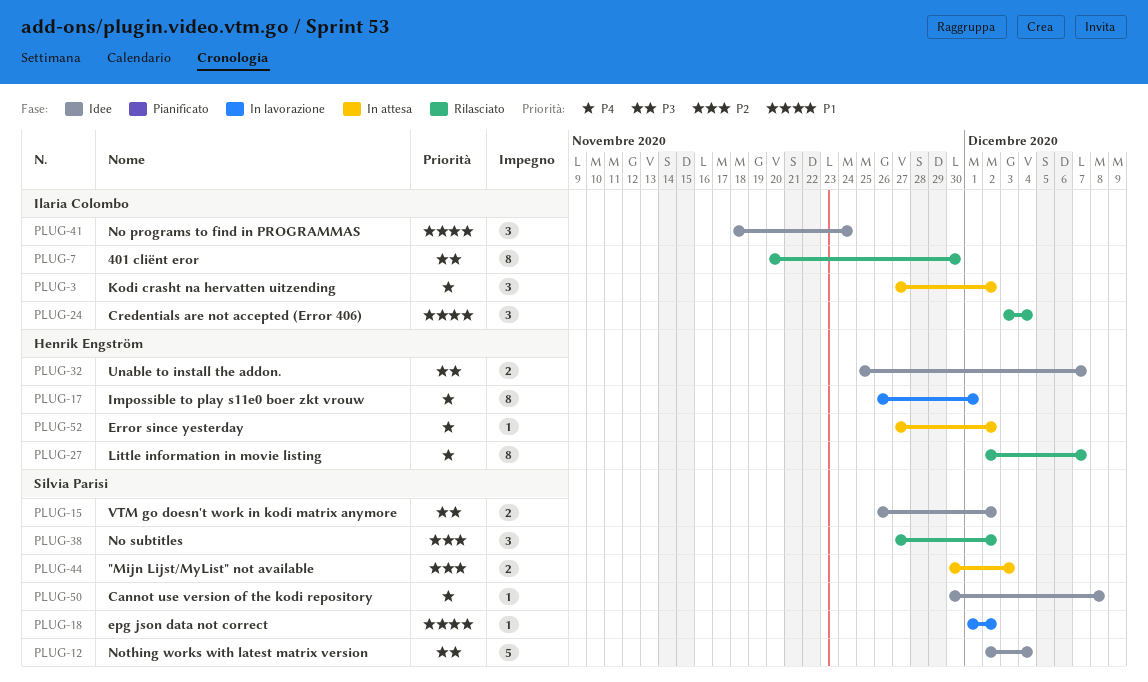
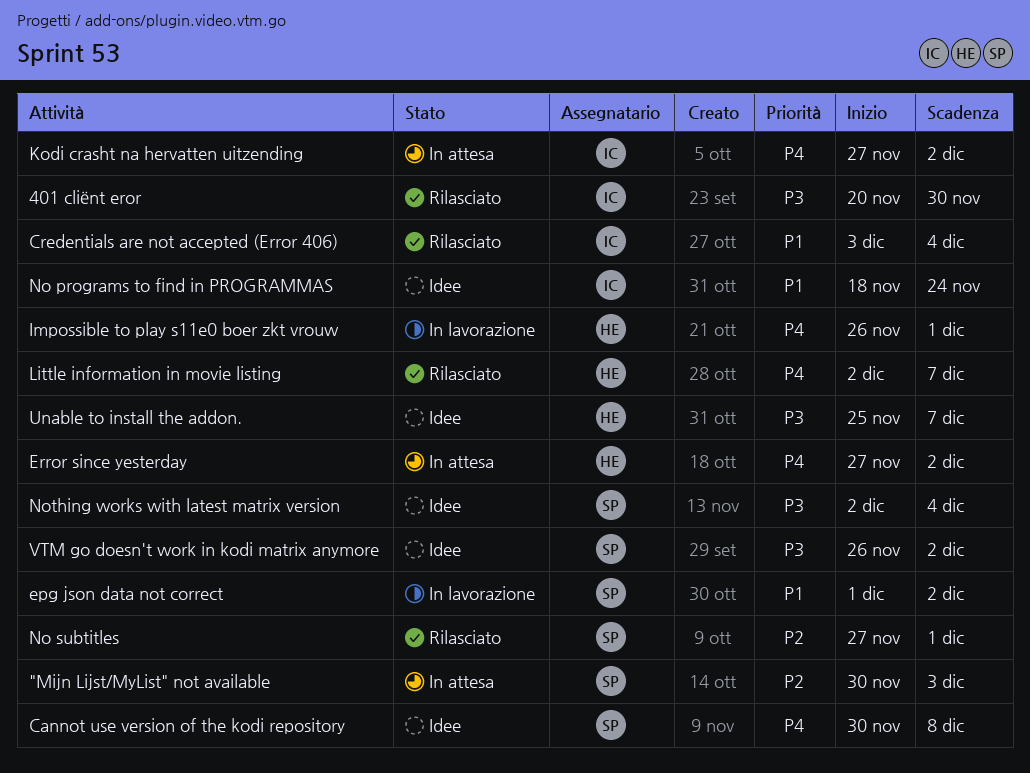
No subtitles, due: Dec 2 -> Dec 1

